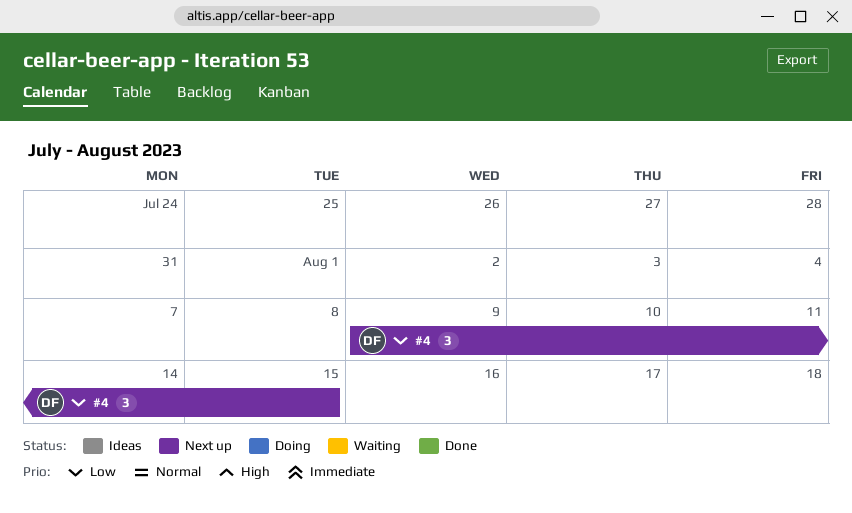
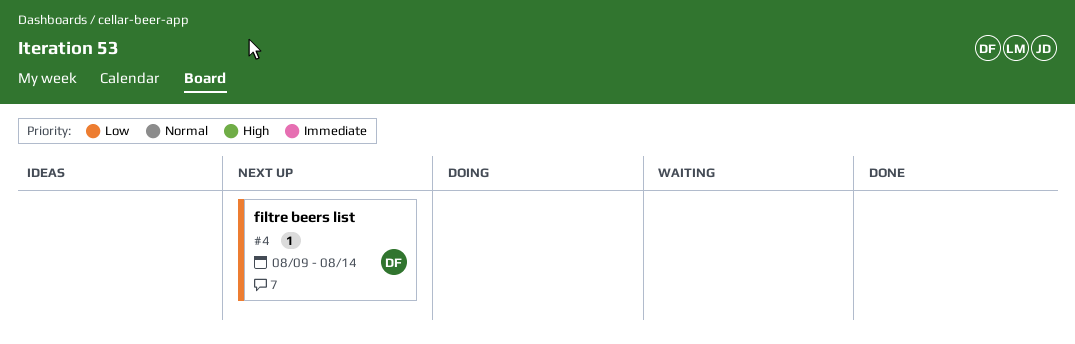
#4, estimate: 3 -> 1
#4, due: Aug 15 -> Aug 14

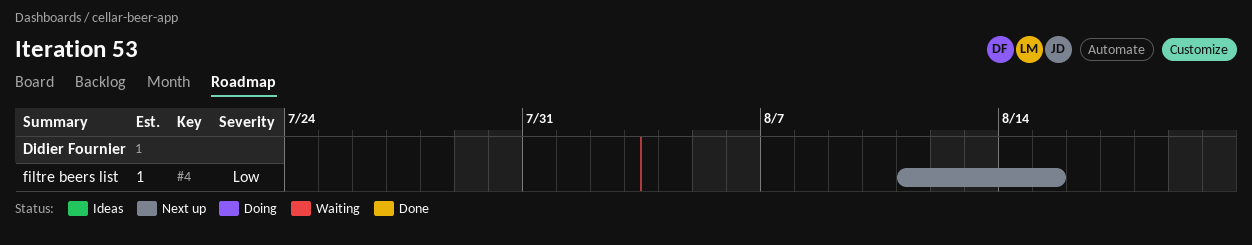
#4, start: Aug 9 -> Aug 11
#4, due: Aug 14 -> Aug 15

